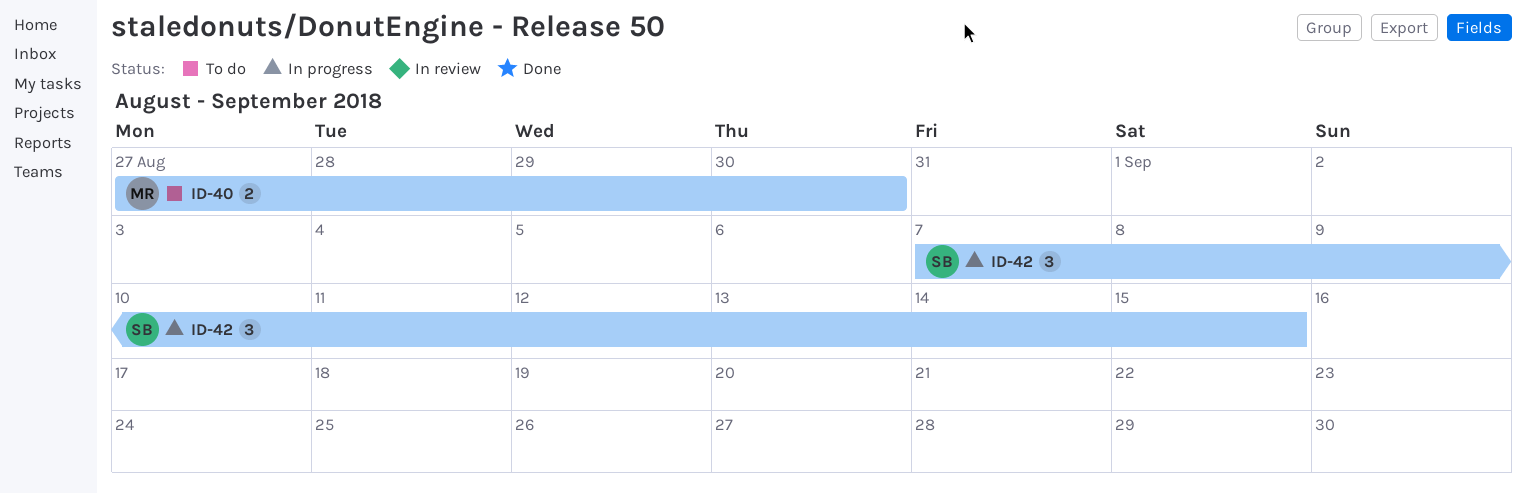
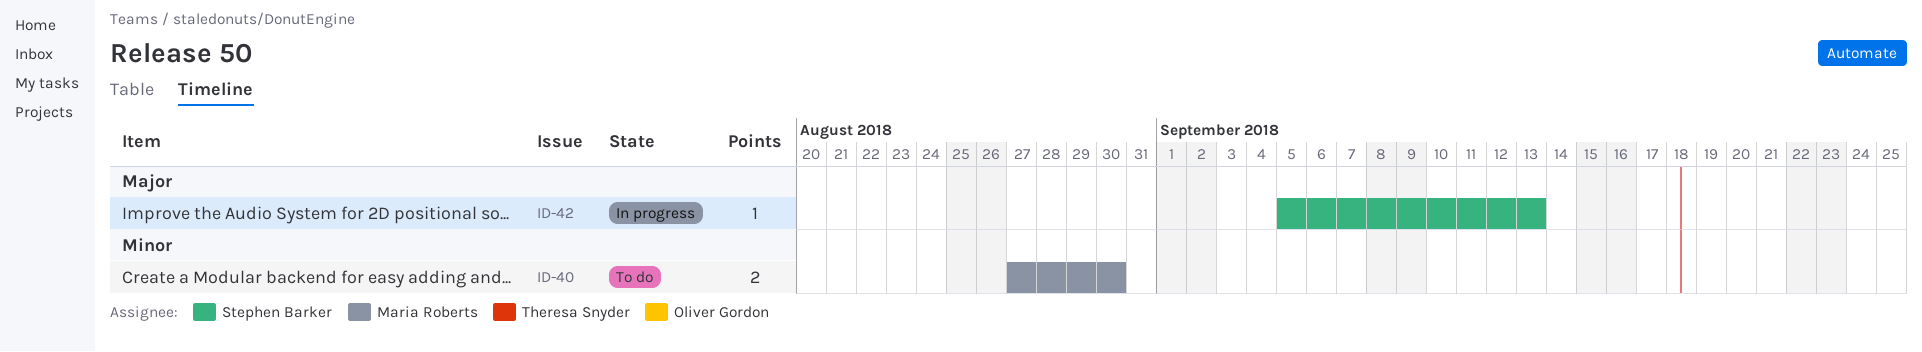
ID-42, estimate: 3 -> 1
ID-42, start: Sep 7 -> Sep 5
ID-42, due: Sep 15 -> Sep 13

